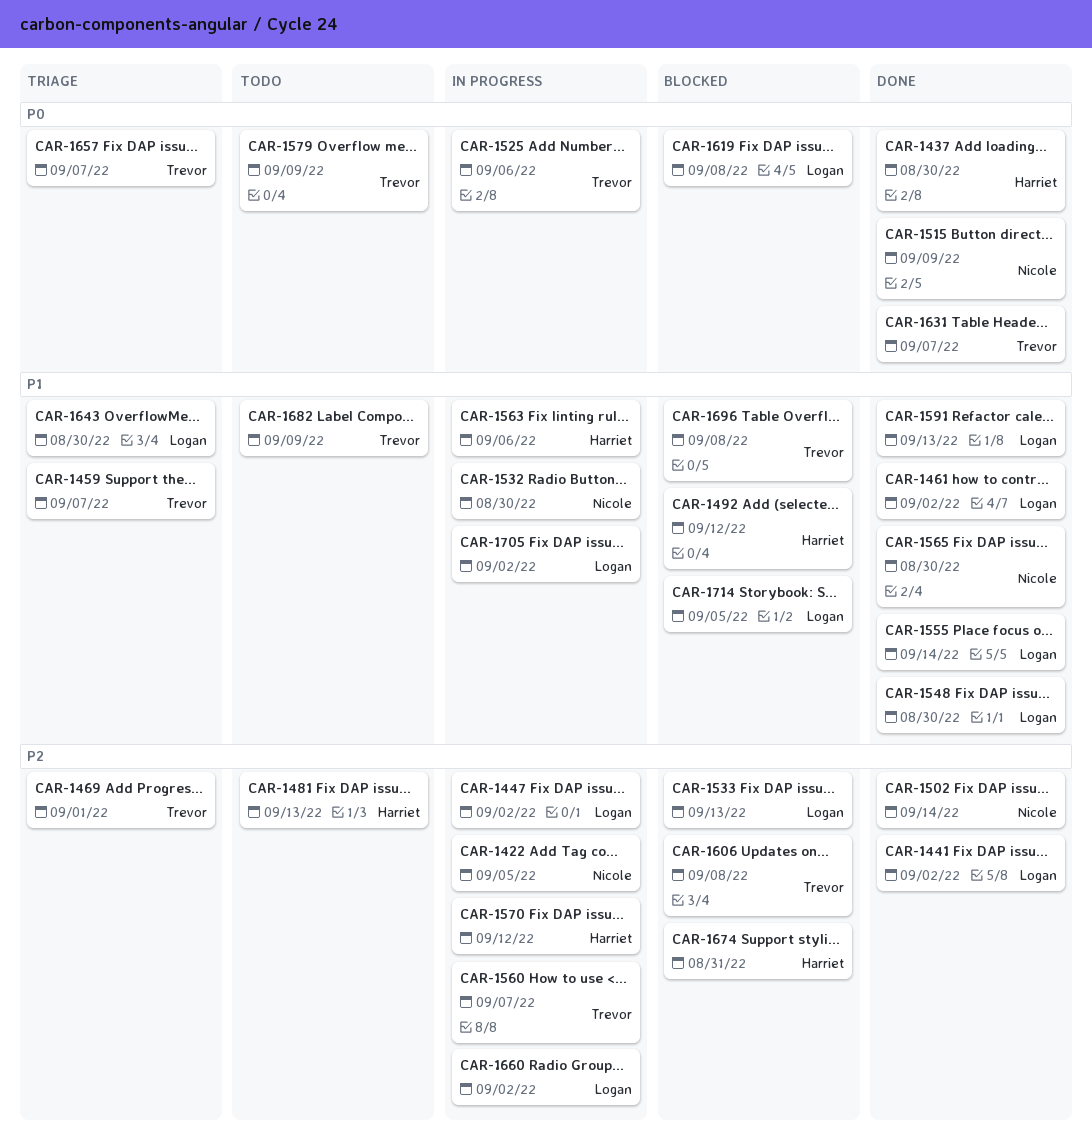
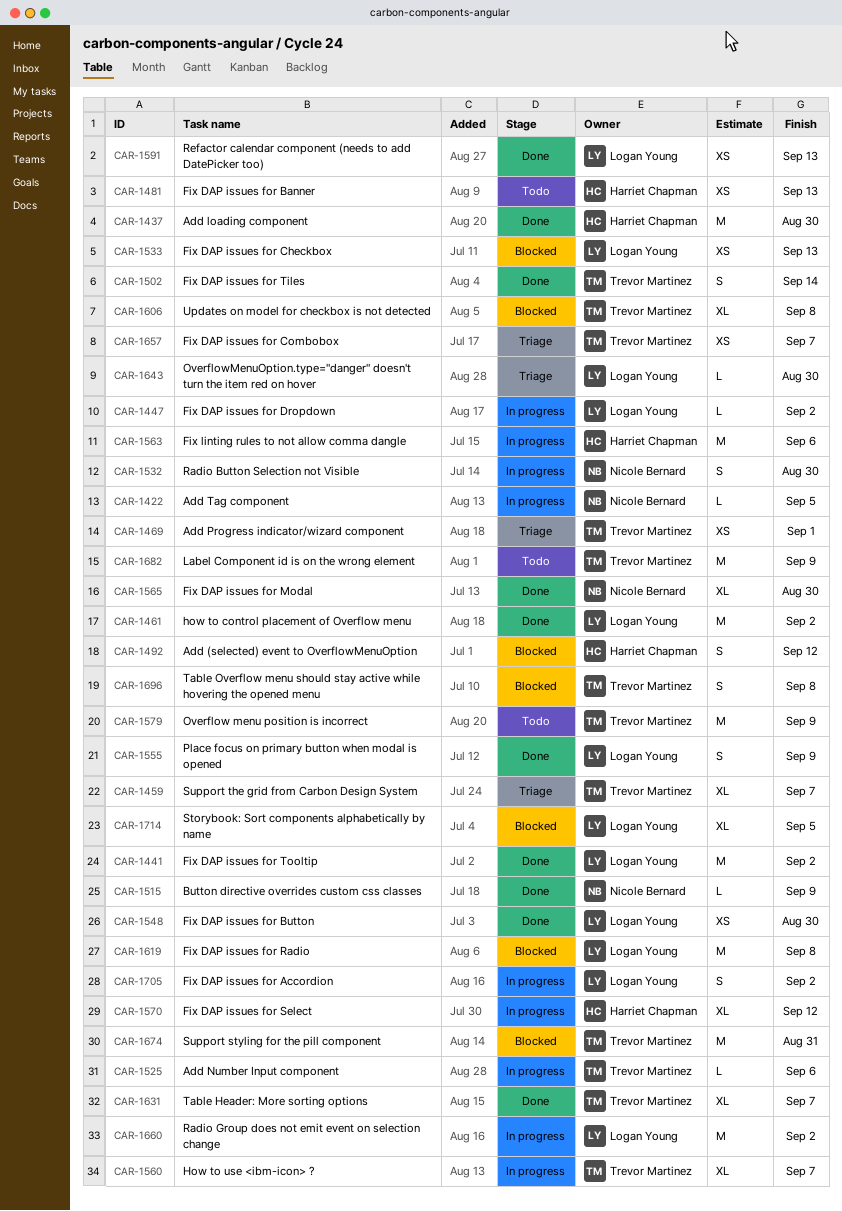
CAR-1502, owner: Nicole Bernard -> Trevor Martinez
CAR-1555, due: Sep 14 -> Sep 9
CAR-1674, owner: Harriet Chapman -> Trevor Martinez

